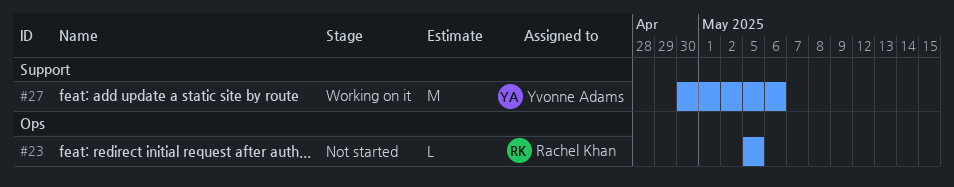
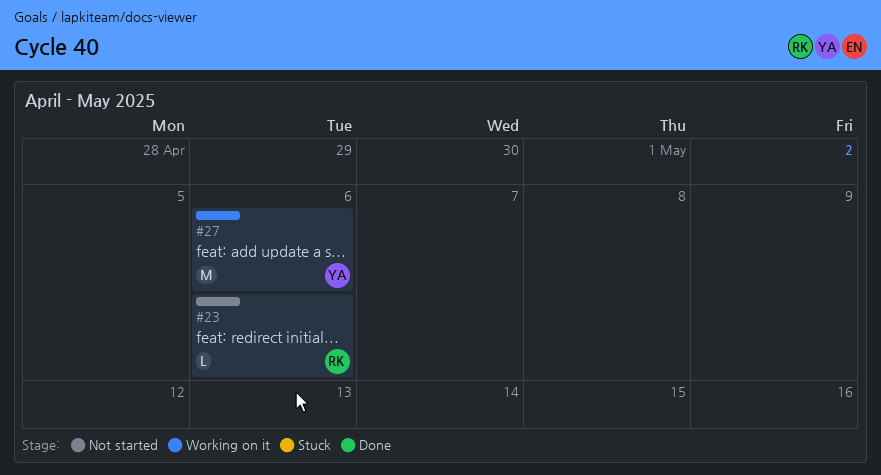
#23, due: May 5 -> May 6

